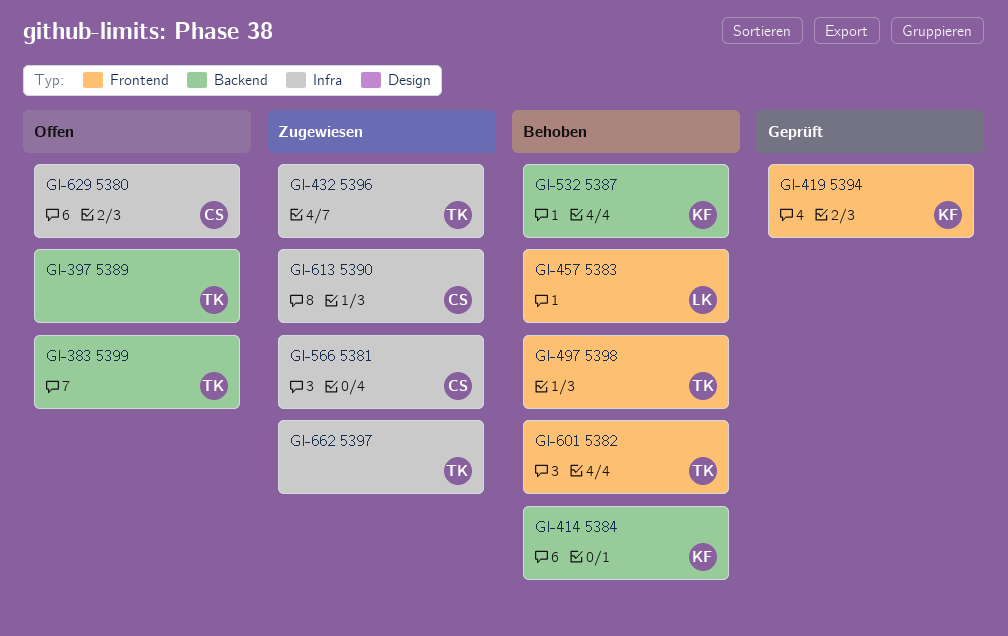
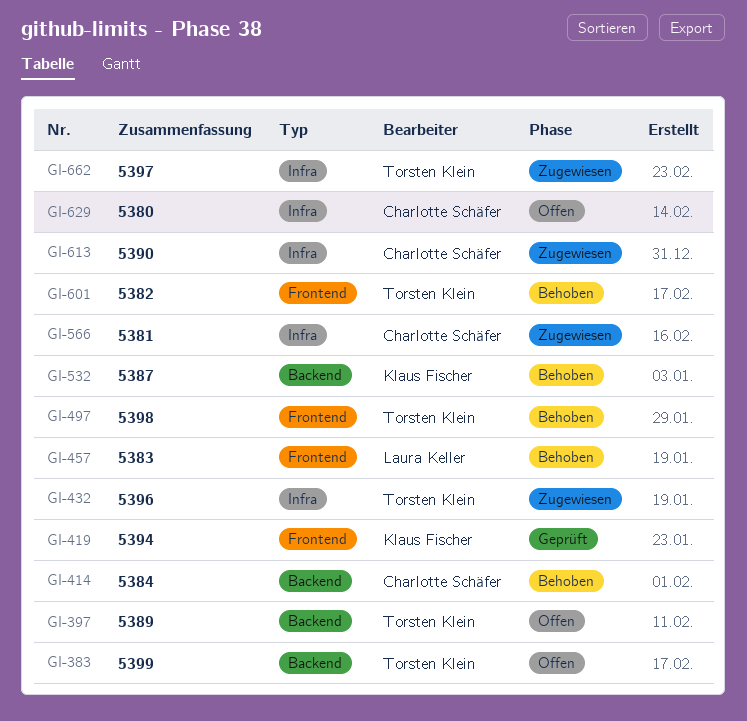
GI-414, owner: Klaus Fischer -> Charlotte Schäfer

